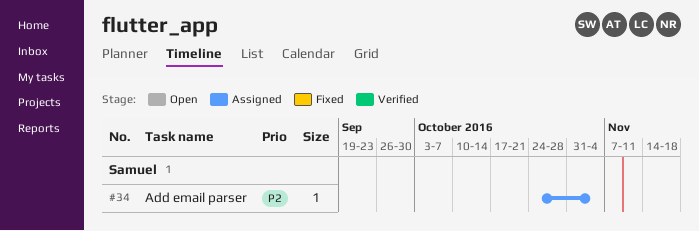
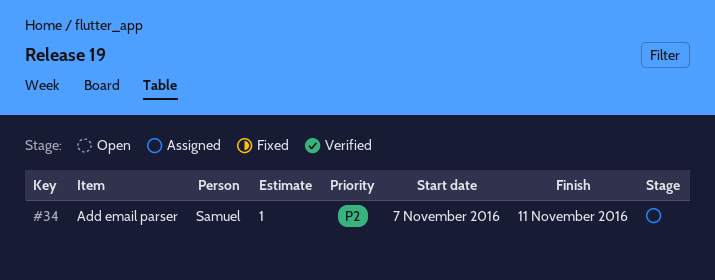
#34, start: Oct 24 -> Nov 7
#34, due: Nov 4 -> Nov 11

